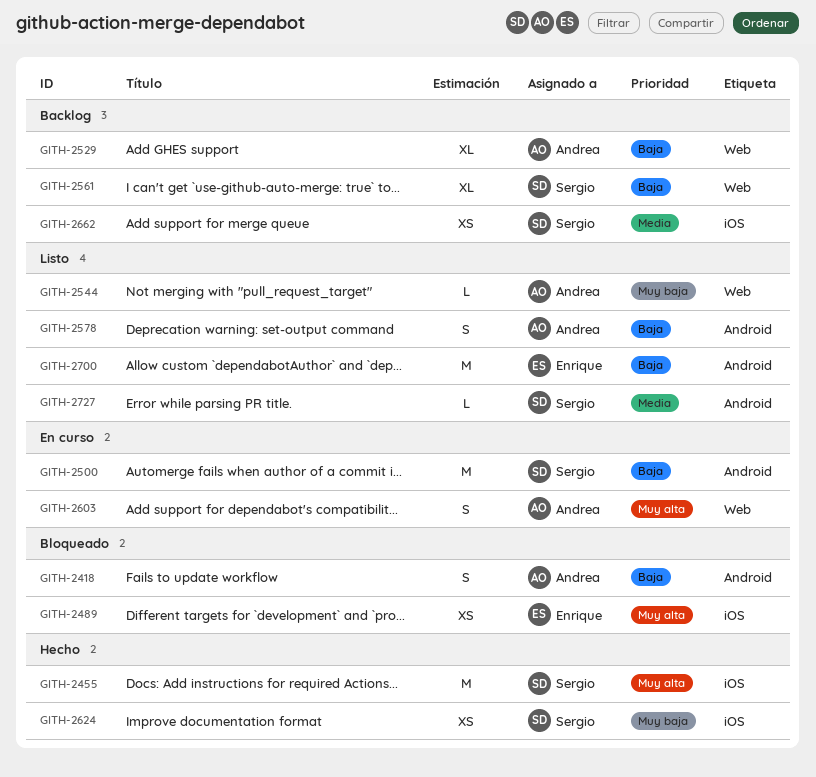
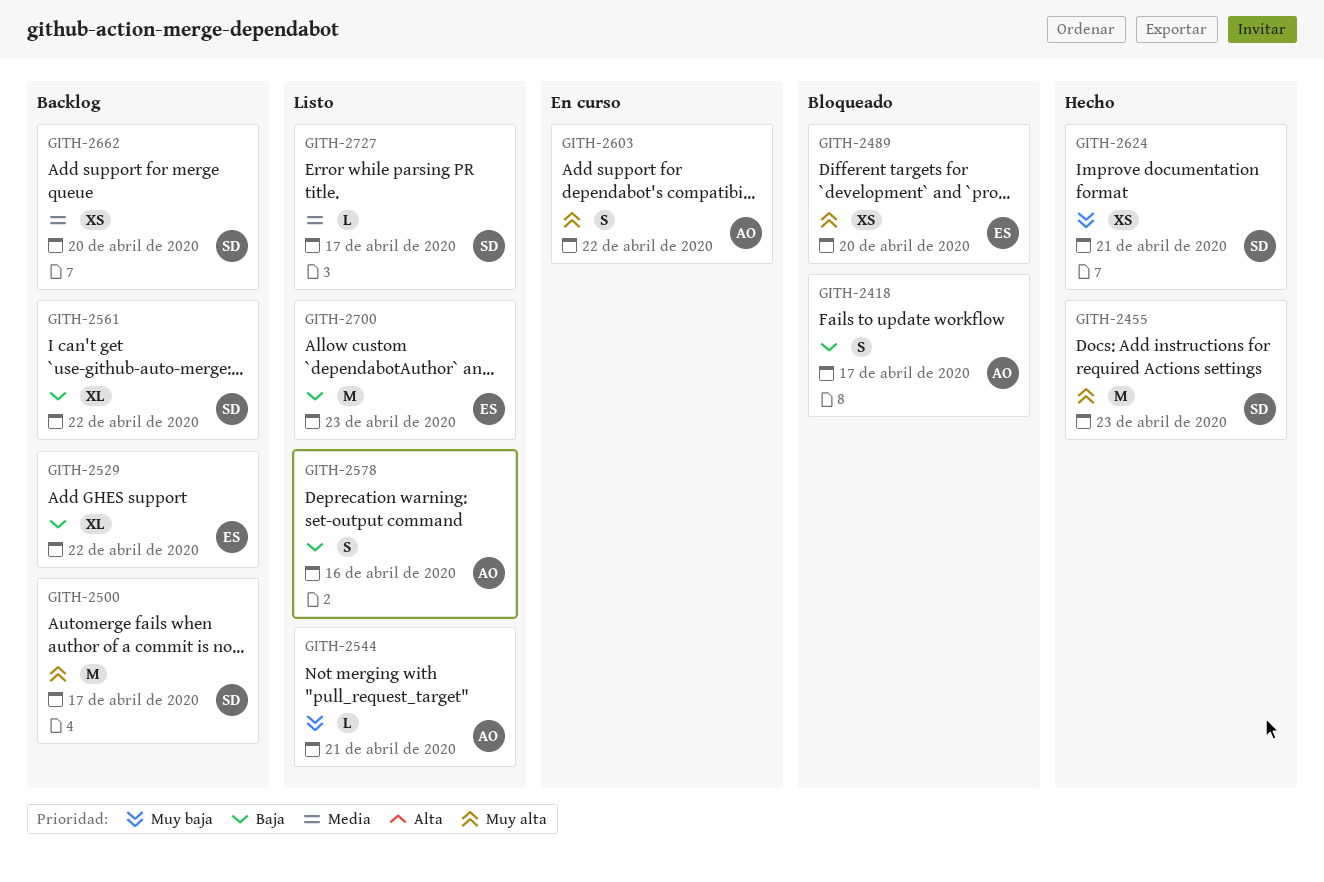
GITH-2500, status: En curso -> Backlog
GITH-2500, priority: Baja -> Muy alta
GITH-2529, owner: Andrea -> Enrique

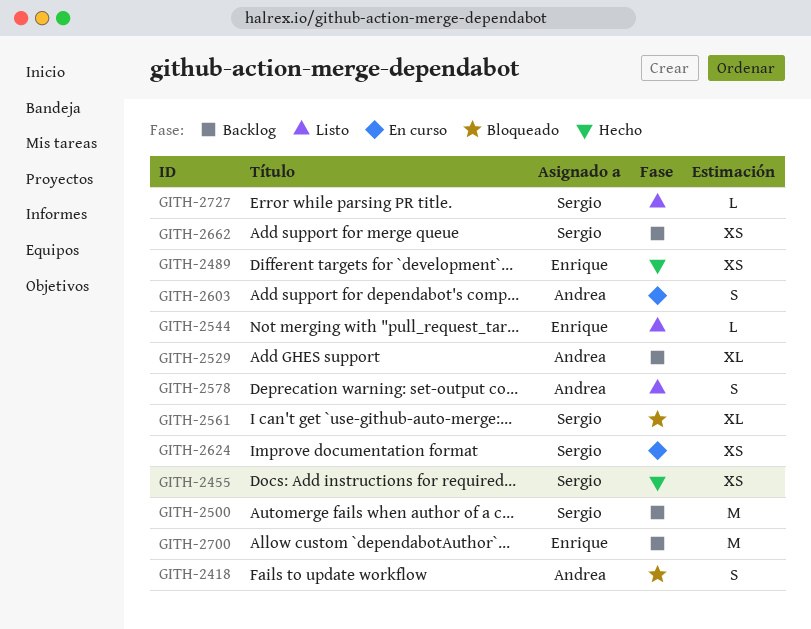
GITH-2455, estimate: M -> XS
GITH-2489, status: Bloqueado -> Hecho
GITH-2529, owner: Enrique -> Andrea
GITH-2544, owner: Andrea -> Enrique
GITH-2561, status: Backlog -> Bloqueado
GITH-2624, status: Hecho -> En curso
GITH-2700, status: Listo -> Backlog

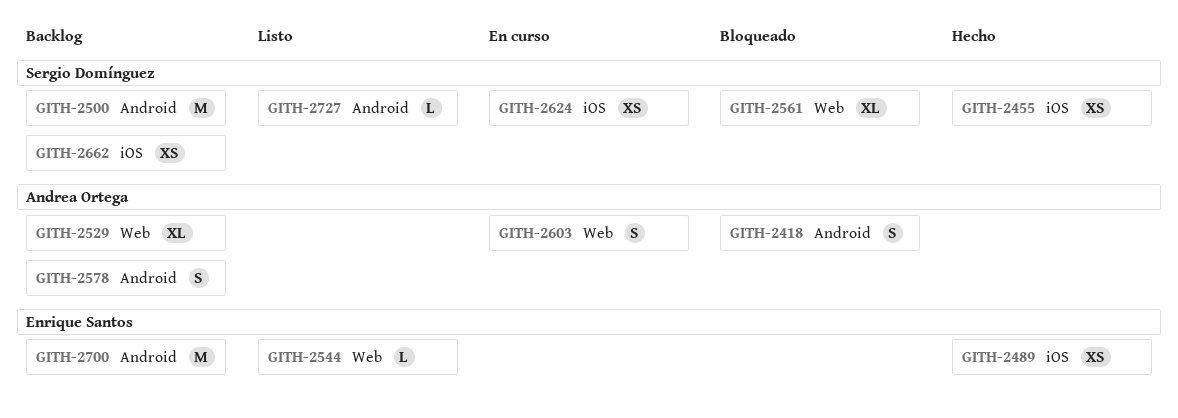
GITH-2578, status: Listo -> Backlog

